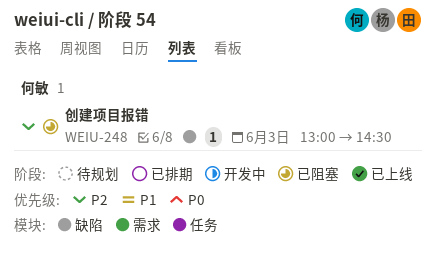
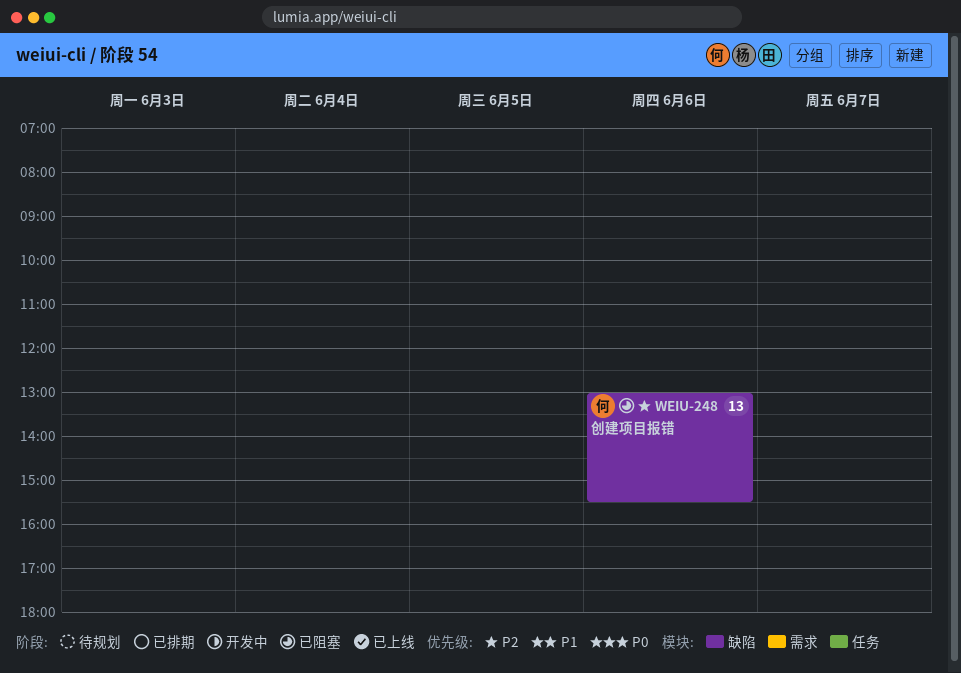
WEIU-248, estimate: 1 -> 13
WEIU-248, day: Jun 3 -> Jun 6
WEIU-248, ends: 14:30 -> 15:30

